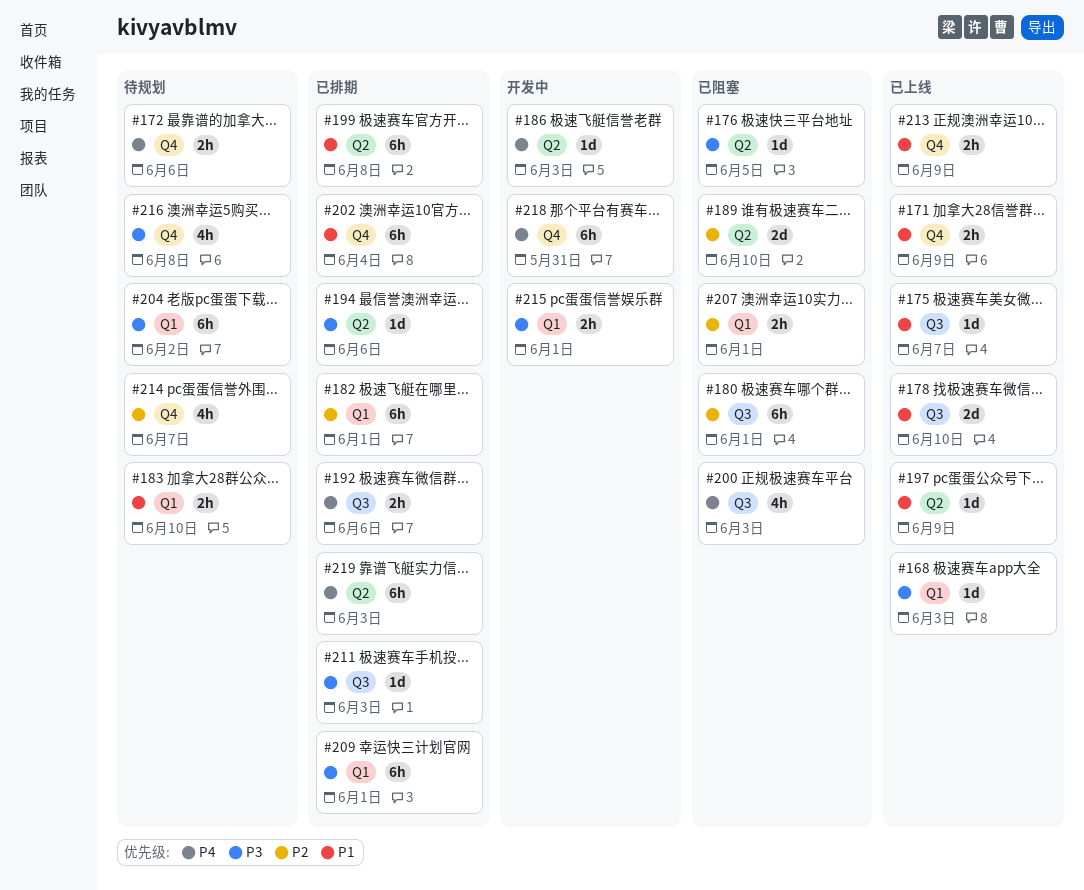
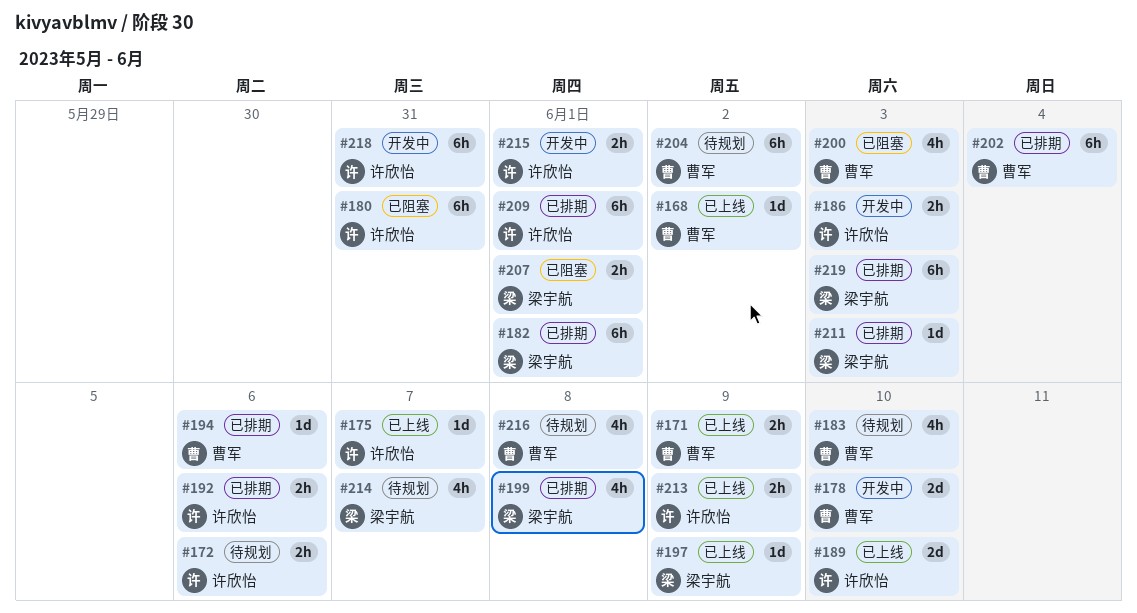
#168, due: Jun 3 -> Jun 2
#176: present -> none
#178, status: 已上线 -> 开发中
#180, due: Jun 1 -> May 31
#183, estimate: 2h -> 4h
#186, estimate: 1d -> 2h
#189, status: 已阻塞 -> 已上线
#199, estimate: 6h -> 4h

